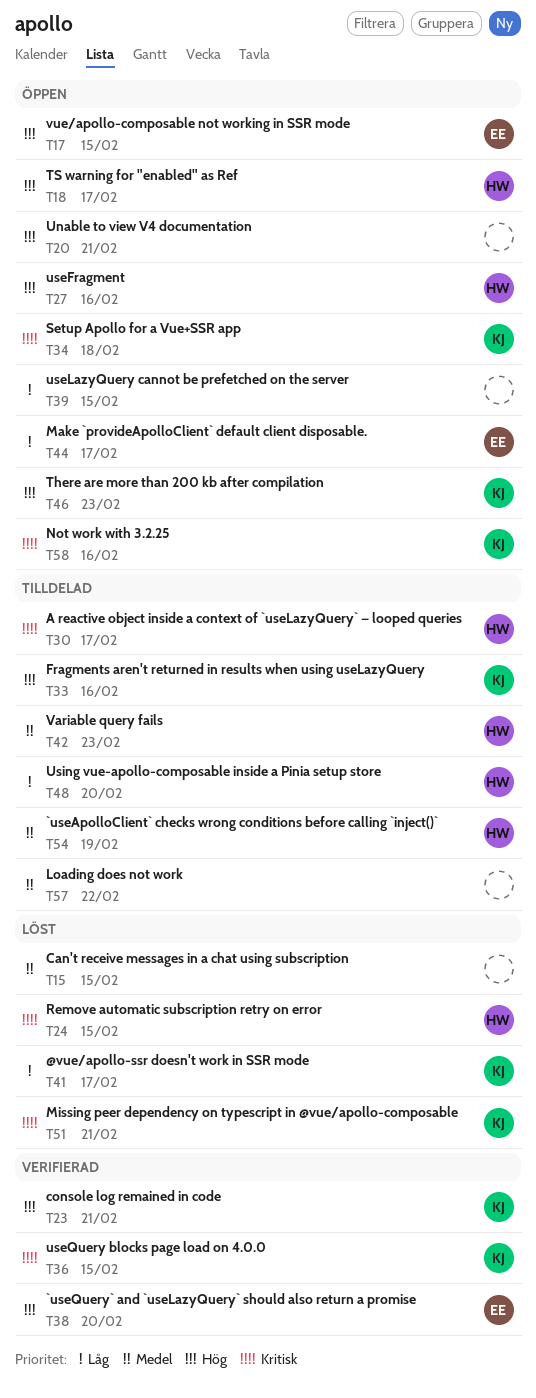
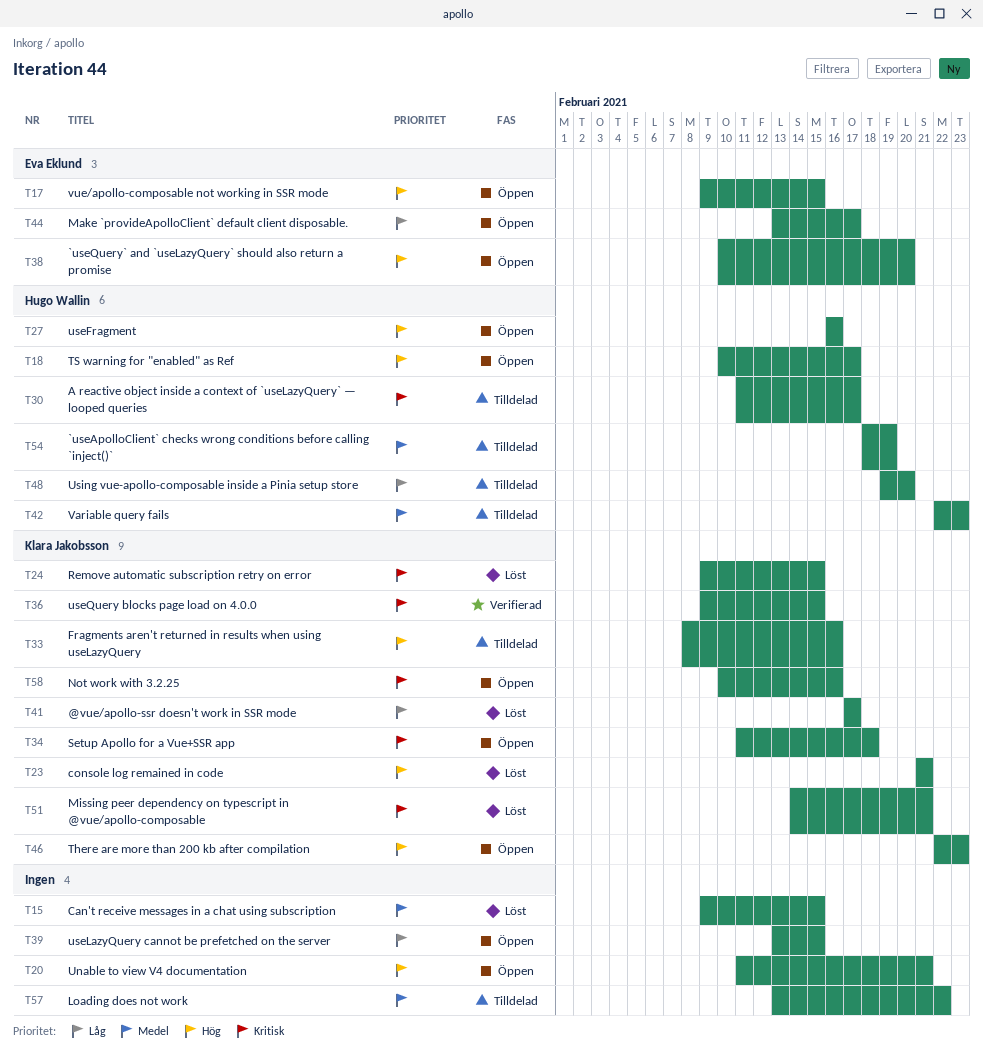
T23, status: Verifierad -> Löst
T24, owner: Hugo Wallin -> Klara Jakobsson
T38, status: Verifierad -> Öppen

